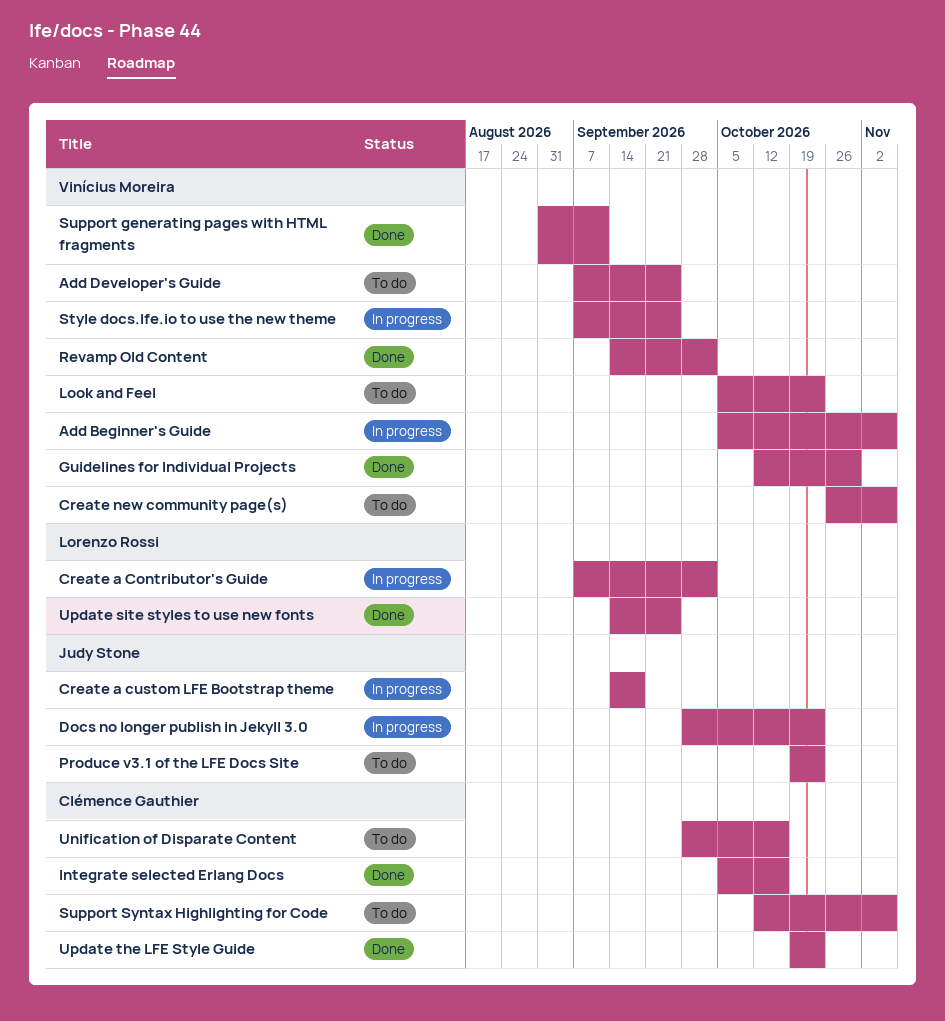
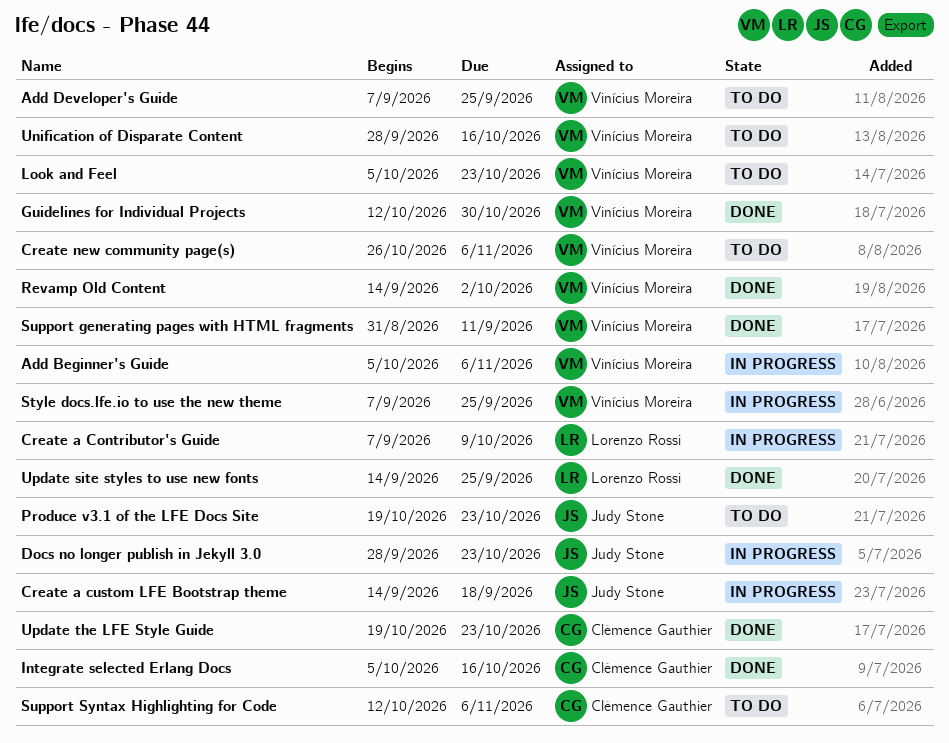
Create a Contributor's Guide, due: Oct 2 -> Oct 9
Unification of Disparate Content, owner: Clémence Gauthier -> Vinícius Moreira

